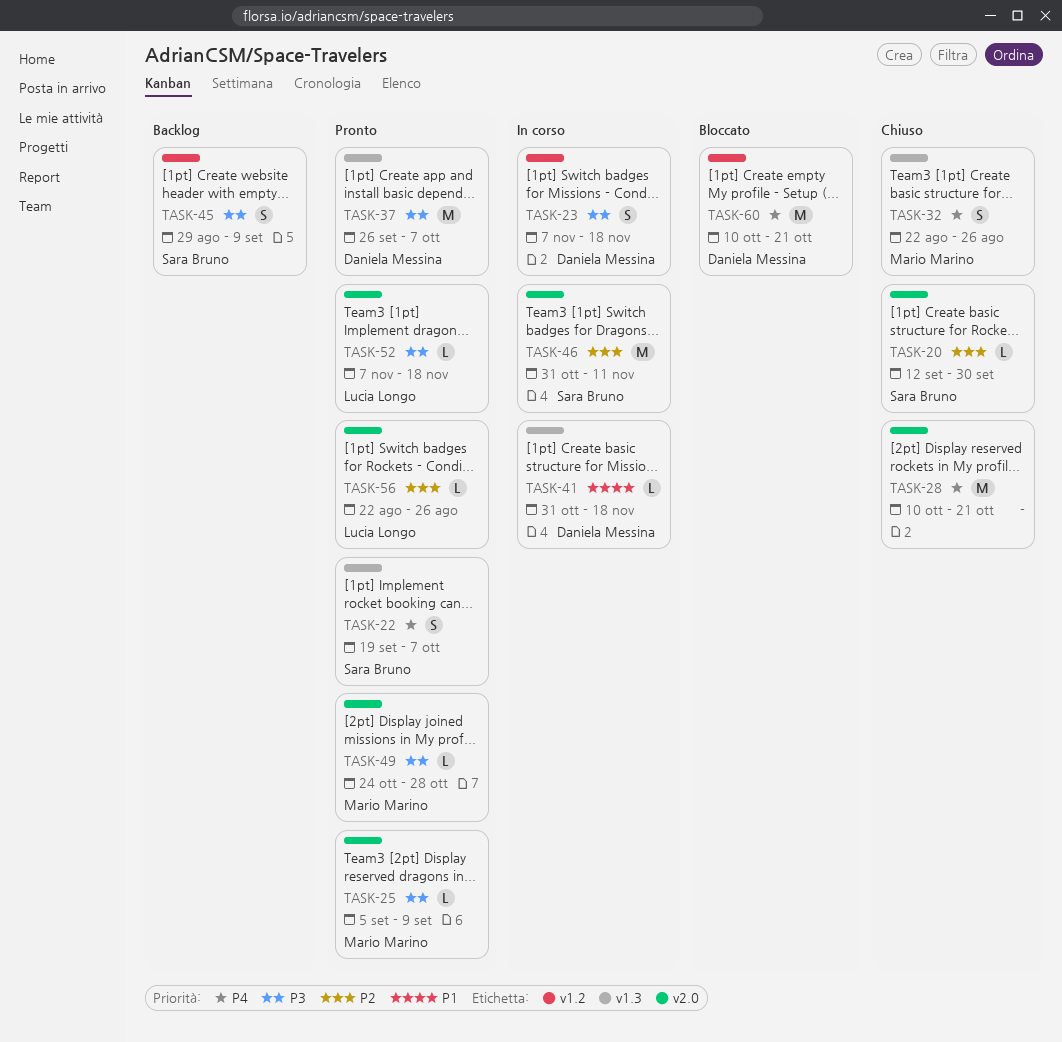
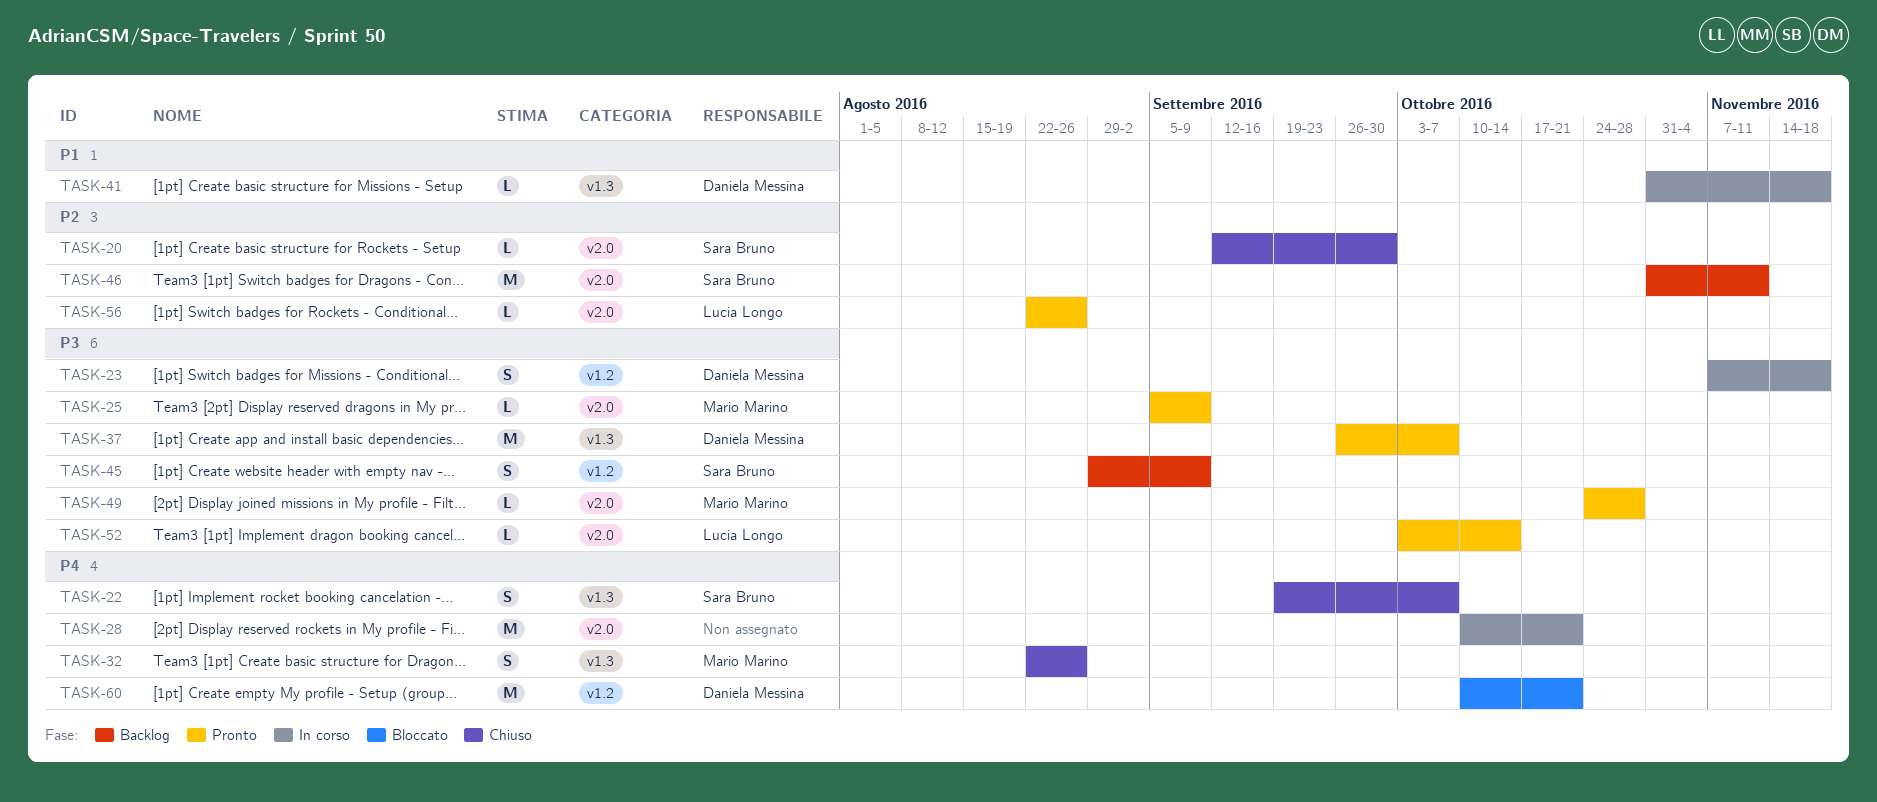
TASK-22, status: Pronto -> Chiuso
TASK-28, status: Chiuso -> In corso
TASK-46, status: In corso -> Backlog
TASK-52, start: Nov 7 -> Oct 3
TASK-52, due: Nov 18 -> Oct 14

